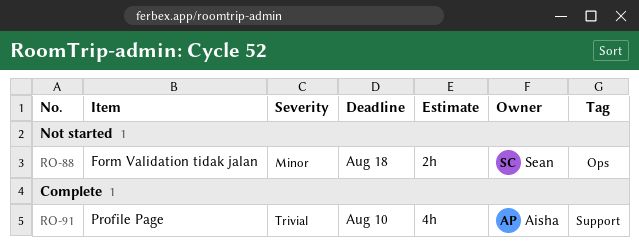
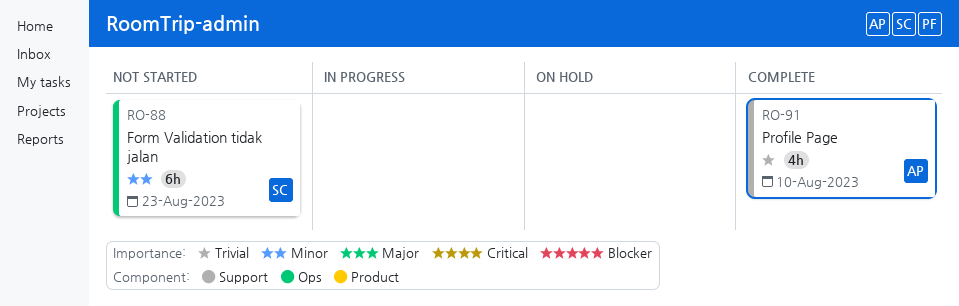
RO-88, estimate: 2h -> 6h
RO-88, due: Aug 18 -> Aug 23

